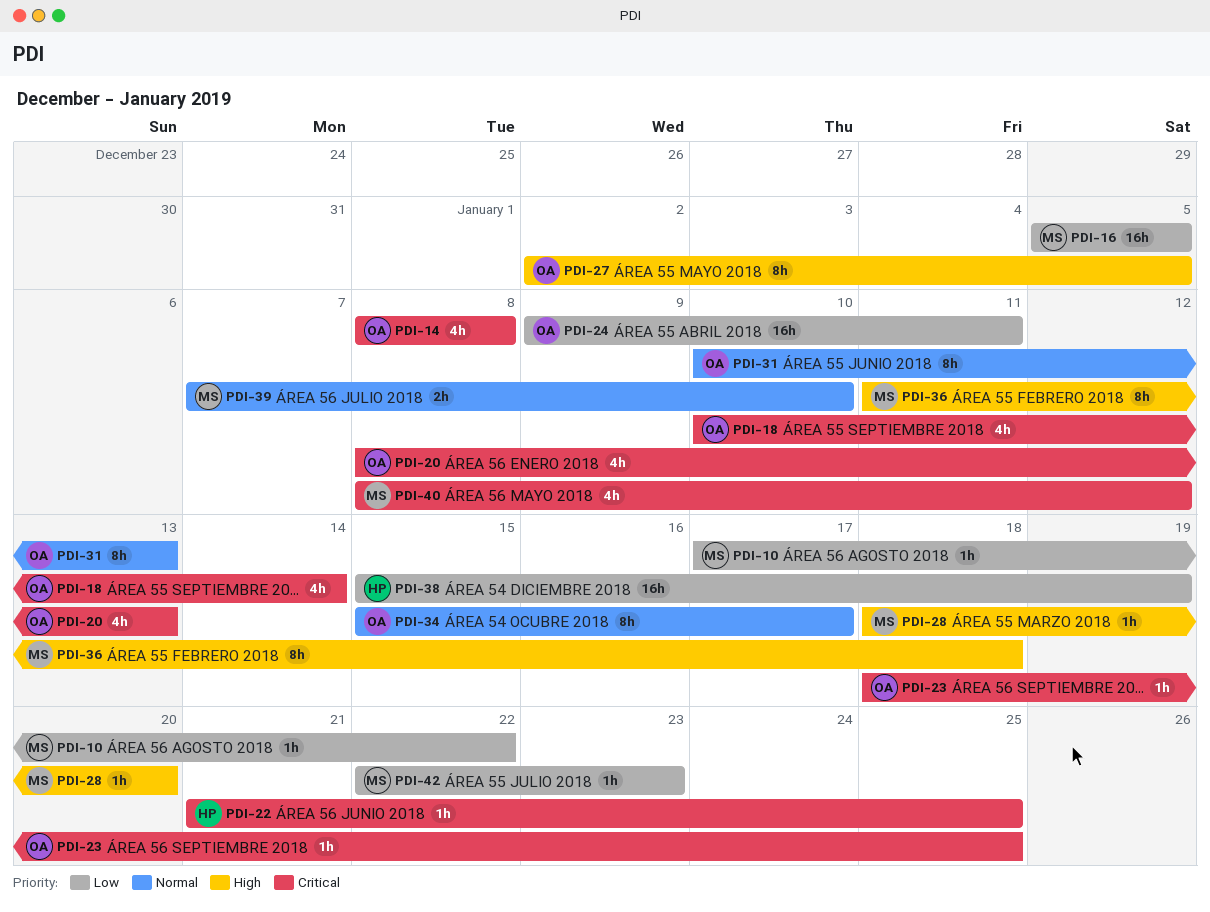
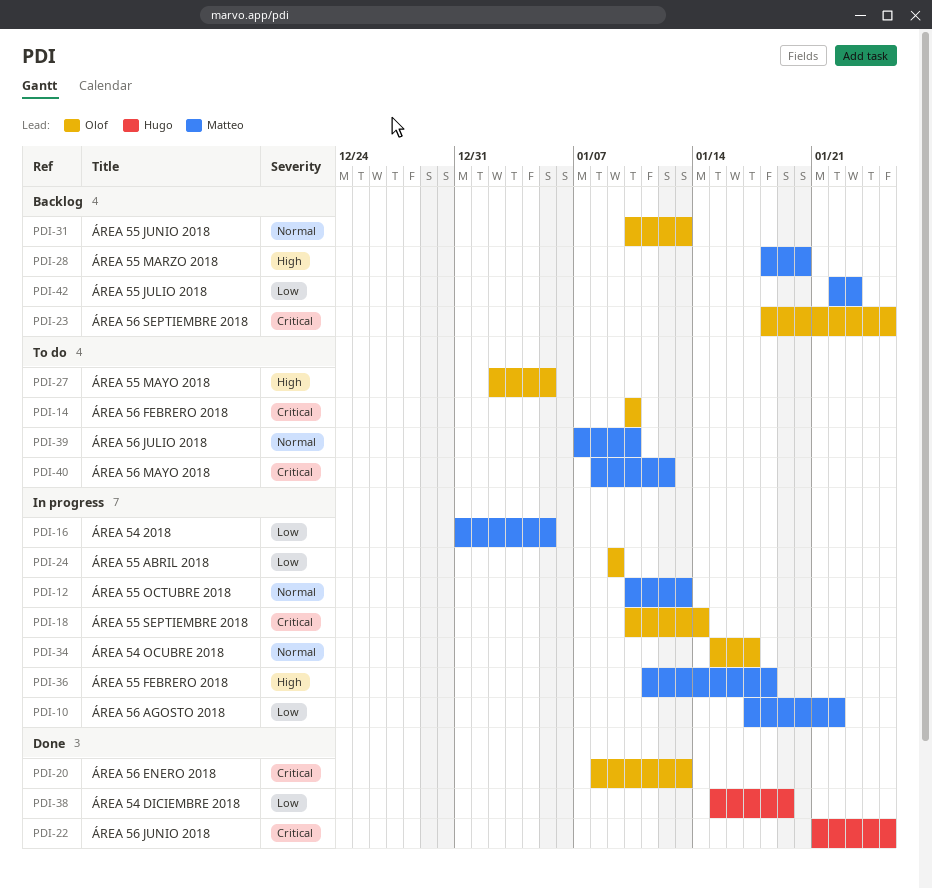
PDI-12: none -> present
PDI-14, start: Jan 8 -> Jan 10
PDI-14, due: Jan 8 -> Jan 10
PDI-16, start: Jan 5 -> Dec 31
PDI-24, due: Jan 11 -> Jan 9

